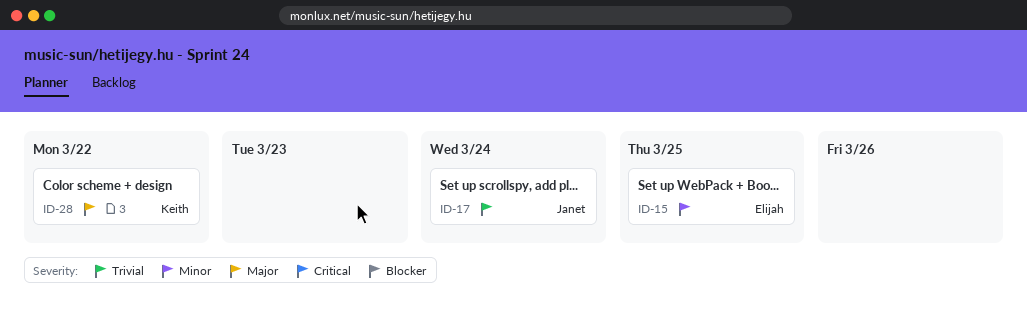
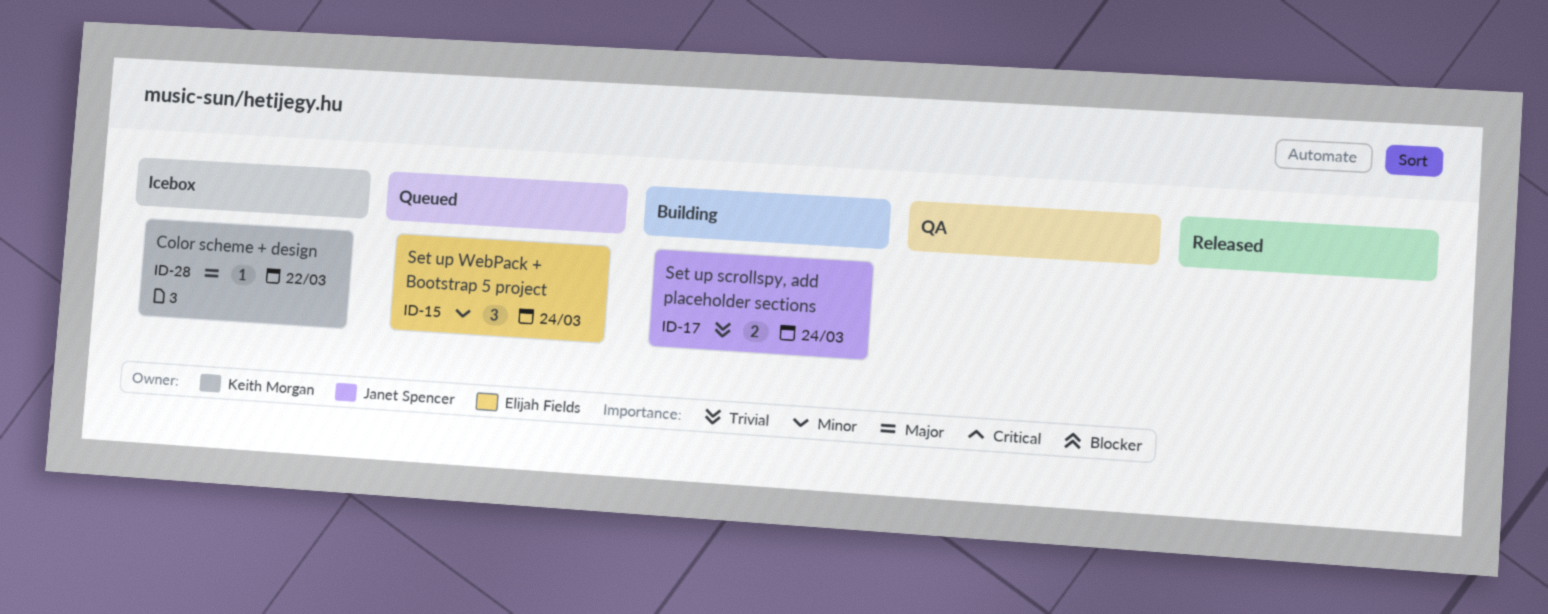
ID-15, due: Mar 25 -> Mar 24

